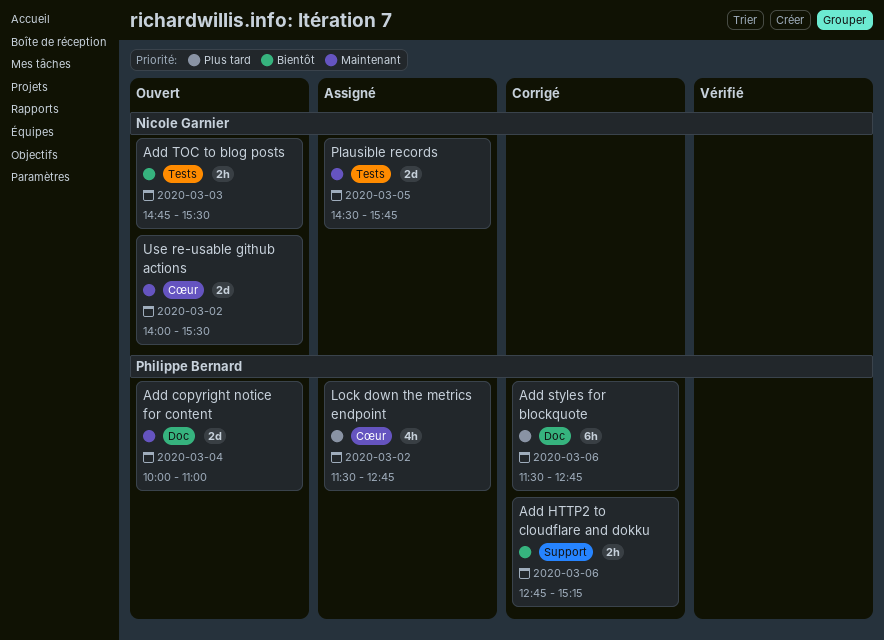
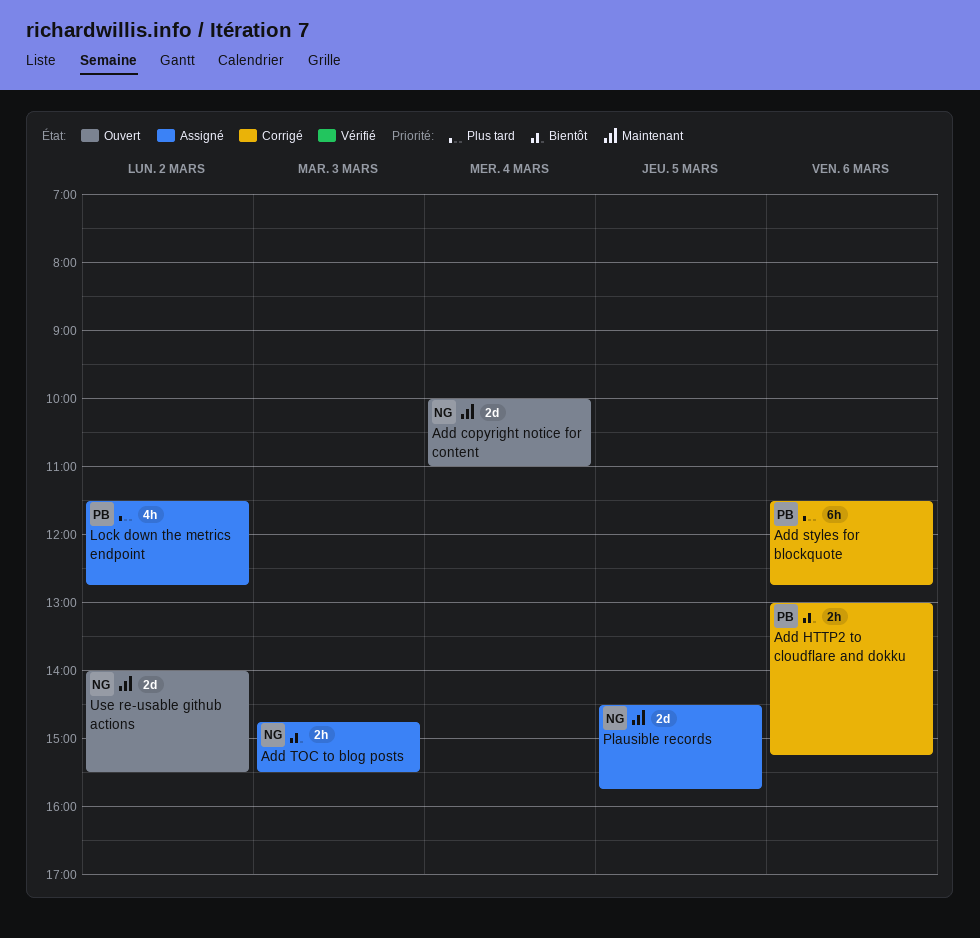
Add copyright notice for content, owner: Philippe Bernard -> Nicole Garnier
Add HTTP2 to cloudflare and dokku, begins: 12:45 -> 13:00
Add TOC to blog posts, status: Ouvert -> Assigné

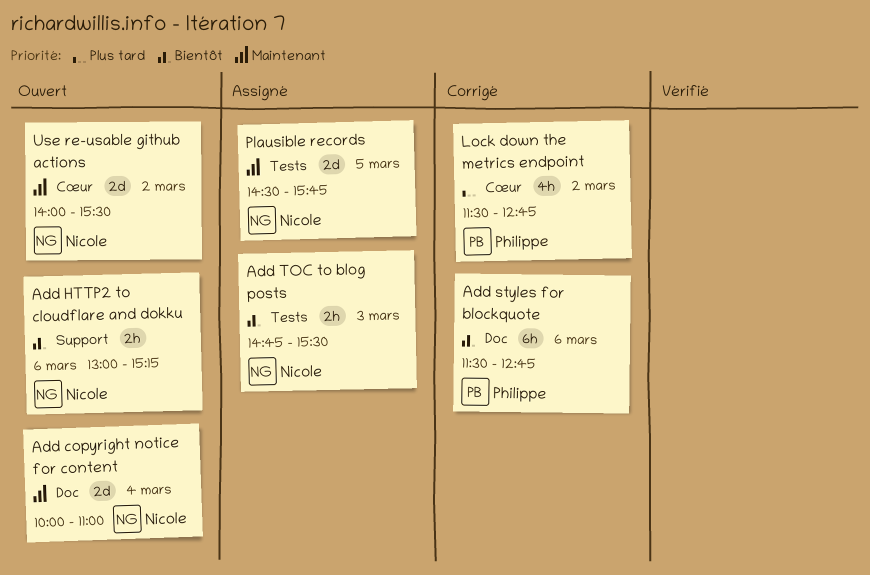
Add HTTP2 to cloudflare and dokku, status: Corrigé -> Ouvert
Add HTTP2 to cloudflare and dokku, owner: Philippe -> Nicole
Add styles for blockquote, priority: Plus tard -> Bientôt
Lock down the metrics endpoint, status: Assigné -> Corrigé

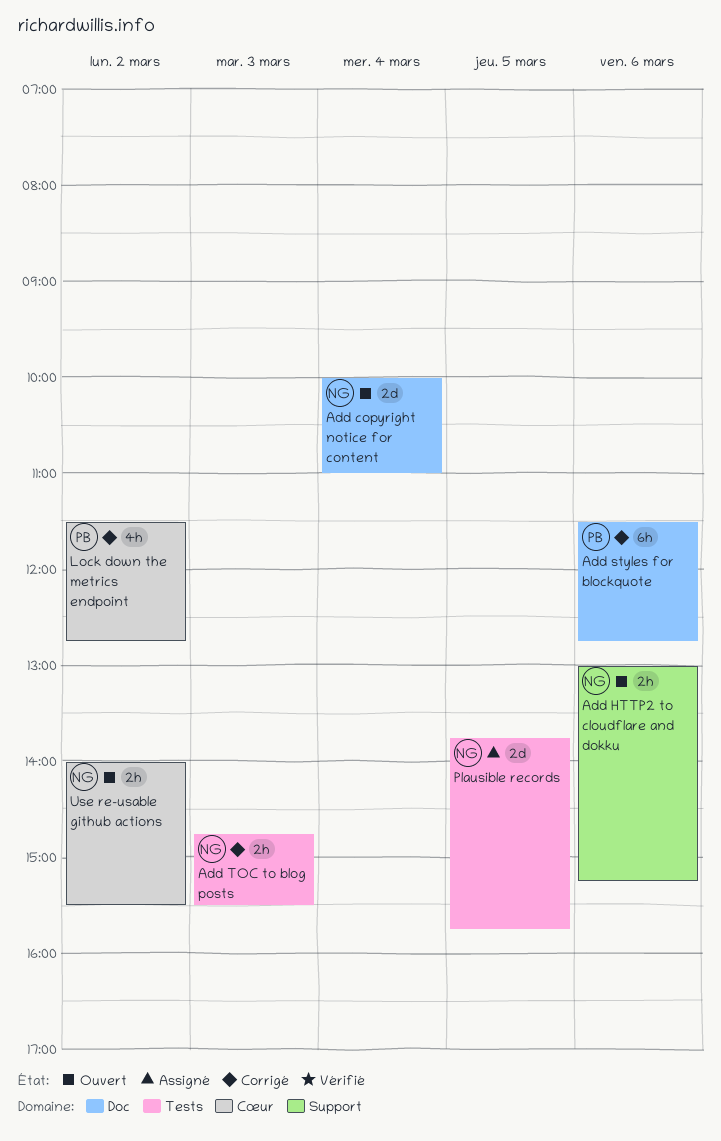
Add TOC to blog posts, status: Assigné -> Corrigé
Plausible records, begins: 14:30 -> 13:45
Use re-usable github actions, estimate: 2d -> 2h

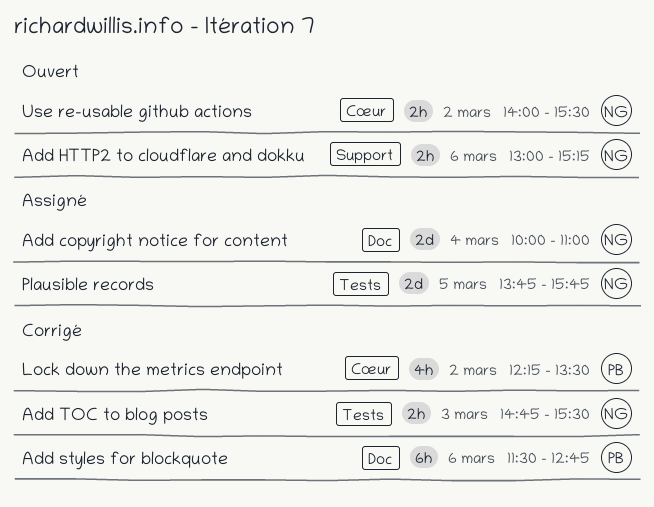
Add copyright notice for content, status: Ouvert -> Assigné
Lock down the metrics endpoint, begins: 11:30 -> 12:15
Lock down the metrics endpoint, ends: 12:45 -> 13:30

